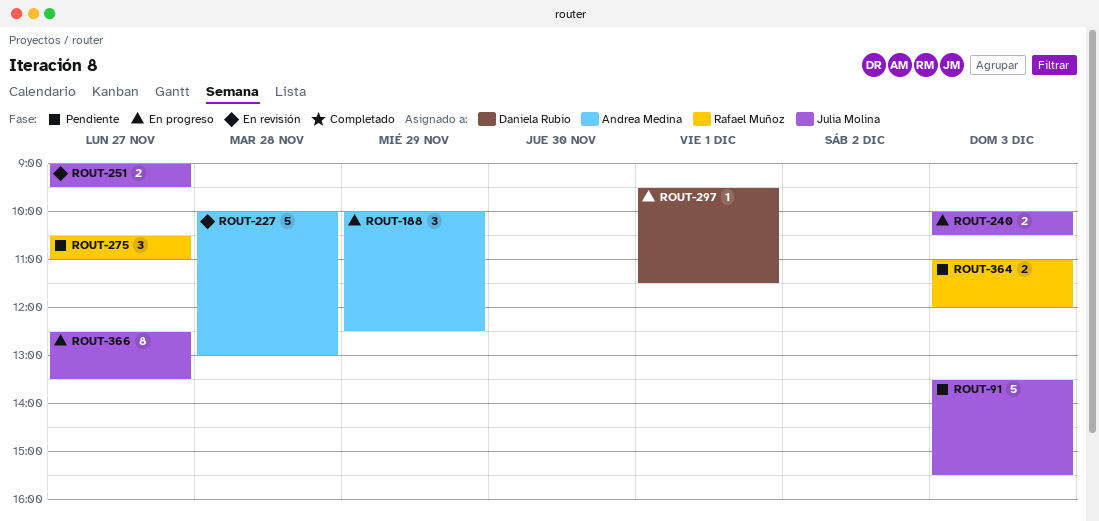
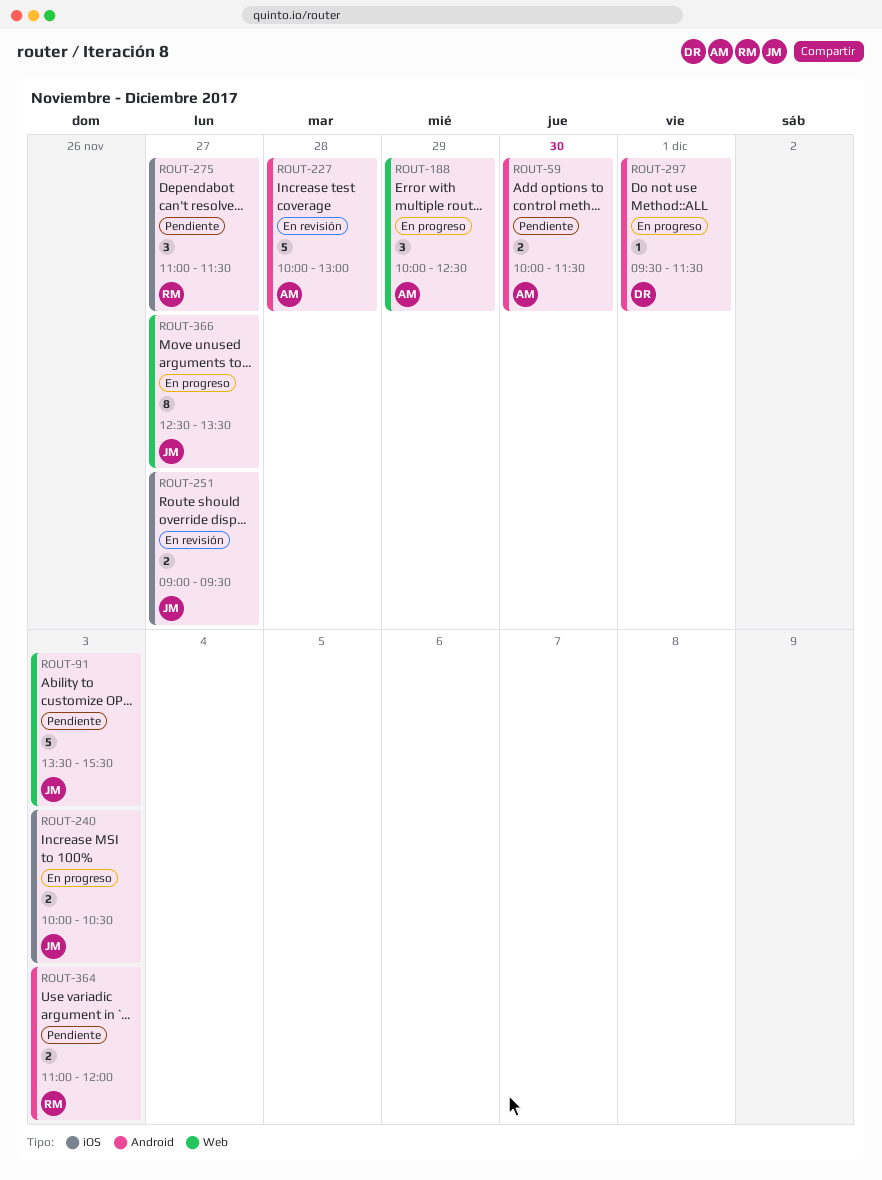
ROUT-59: none -> present
ROUT-275, begins: 10:30 -> 11:00
ROUT-275, ends: 11:00 -> 11:30

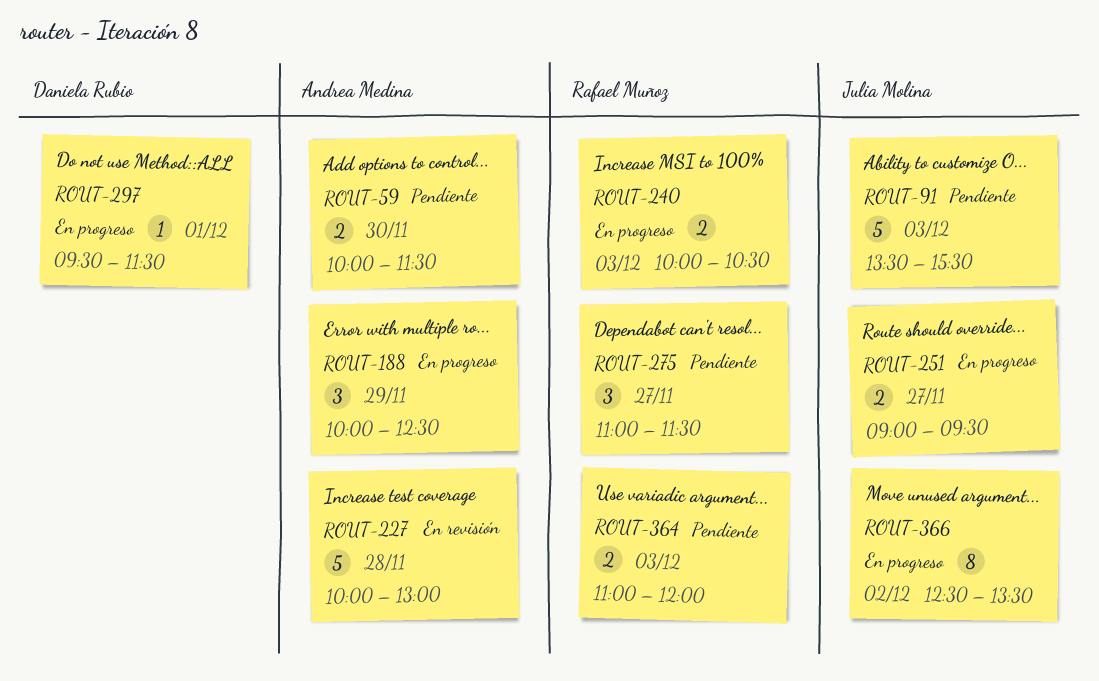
ROUT-240, owner: Julia Molina -> Rafael Muñoz
ROUT-251, status: En revisión -> En progreso
ROUT-366, day: Nov 27 -> Dec 2

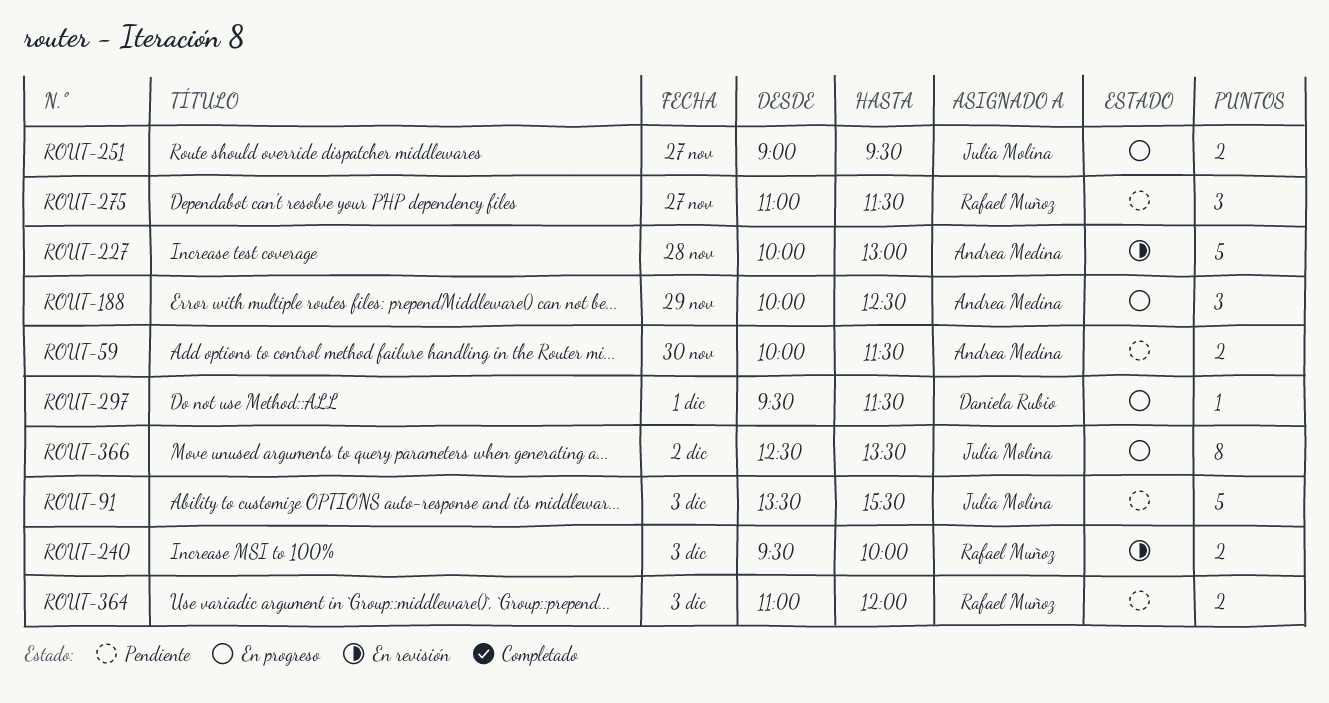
ROUT-240, status: En progreso -> En revisión
ROUT-240, begins: 10:00 -> 09:30
ROUT-240, ends: 10:30 -> 10:00

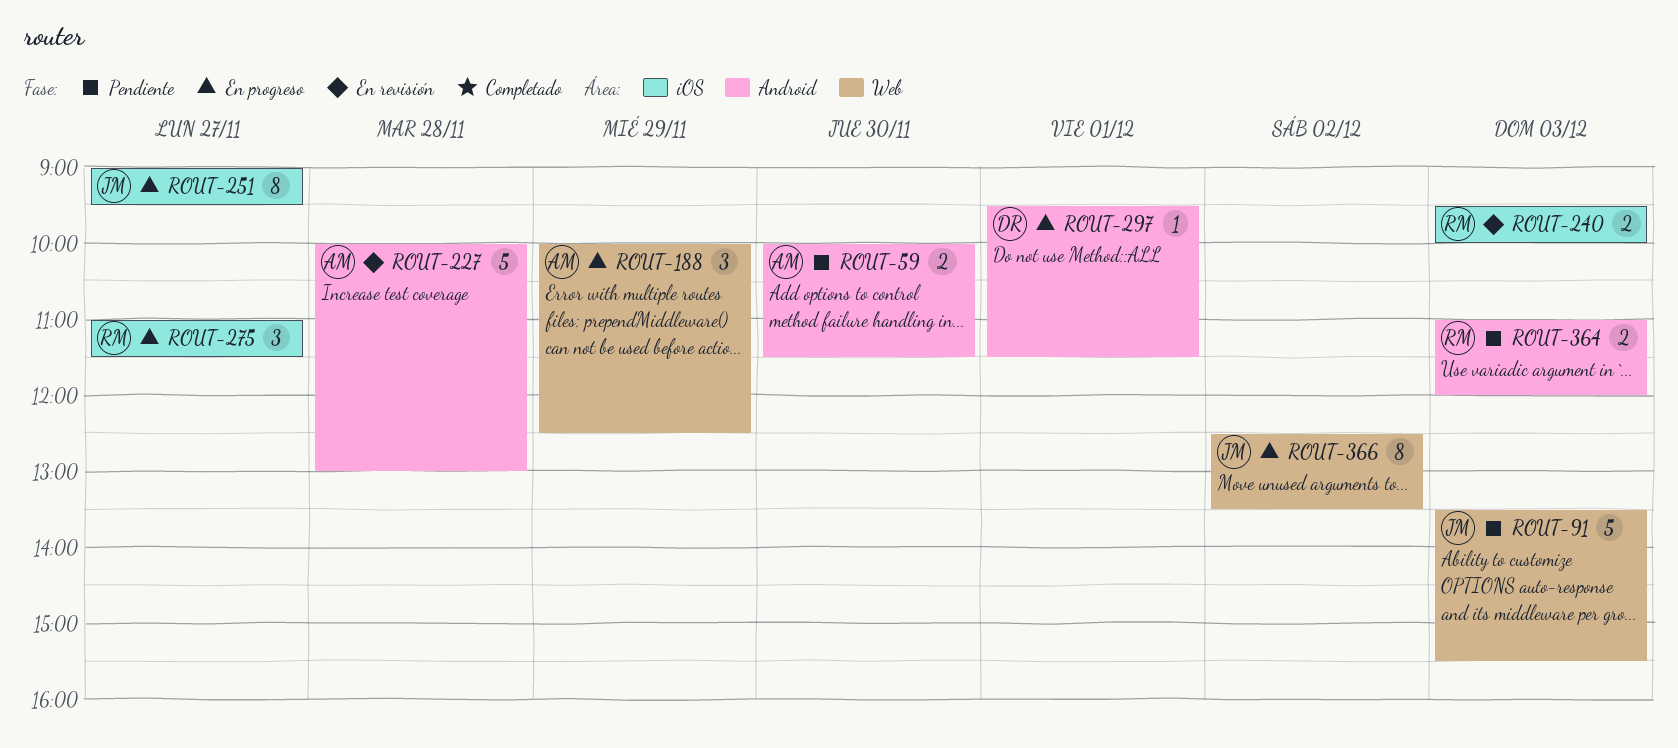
ROUT-251, estimate: 2 -> 8
ROUT-275, status: Pendiente -> En progreso

